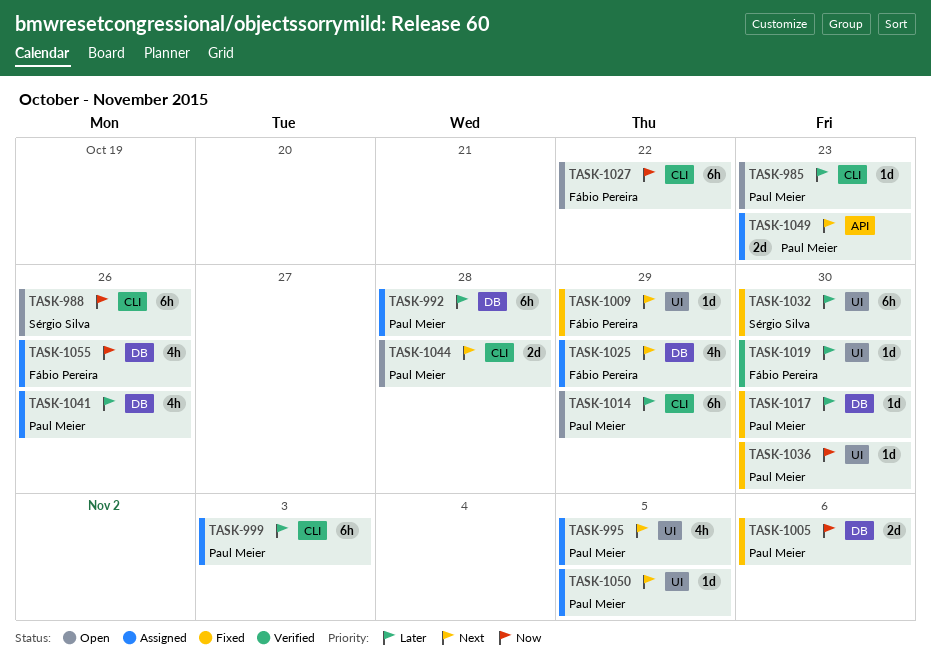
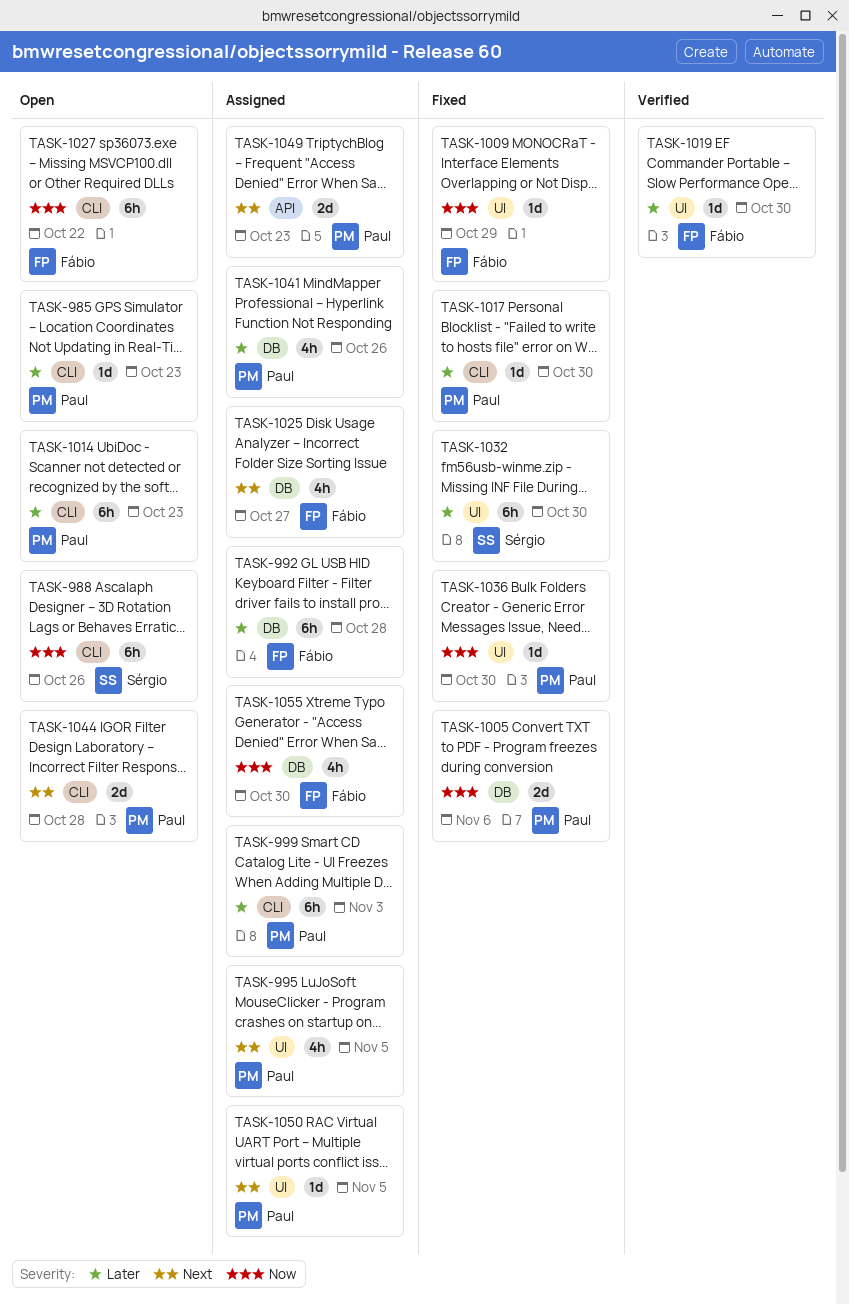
TASK-992, owner: Paul Meier -> Fábio Pereira
TASK-1009, priority: Next -> Now
TASK-1014, due: Oct 29 -> Oct 23
TASK-1017, label: DB -> CLI
TASK-1025, due: Oct 29 -> Oct 27
TASK-1055, due: Oct 26 -> Oct 30

